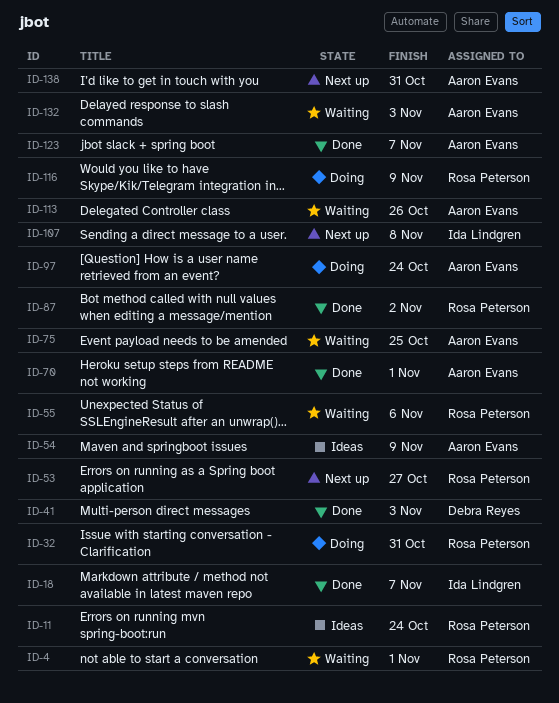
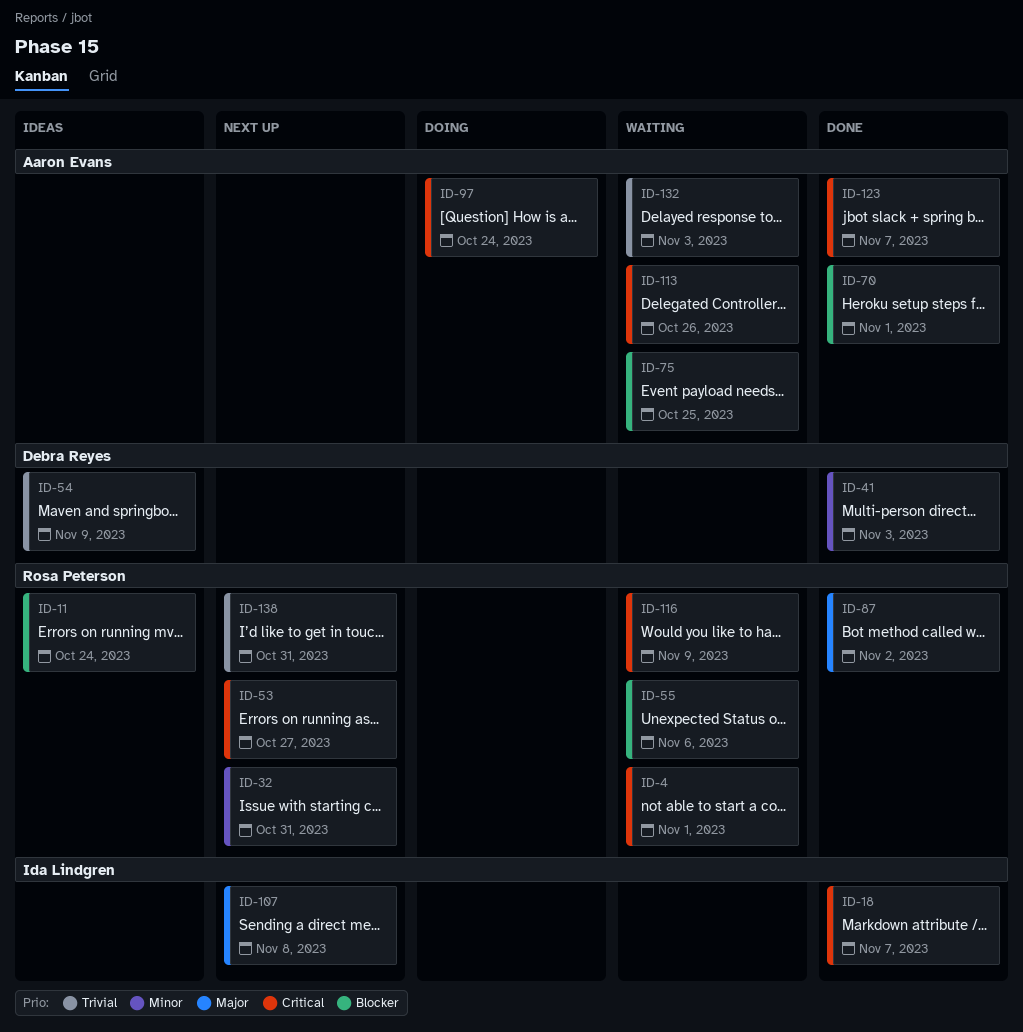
ID-32, status: Doing -> Next up
ID-54, owner: Aaron Evans -> Debra Reyes
ID-116, status: Doing -> Waiting
ID-138, owner: Aaron Evans -> Rosa Peterson

